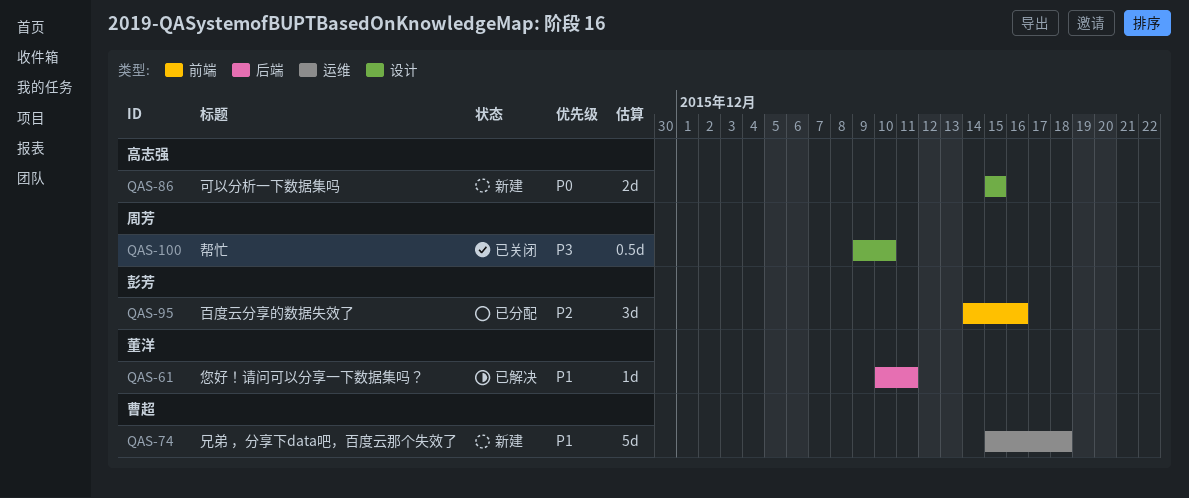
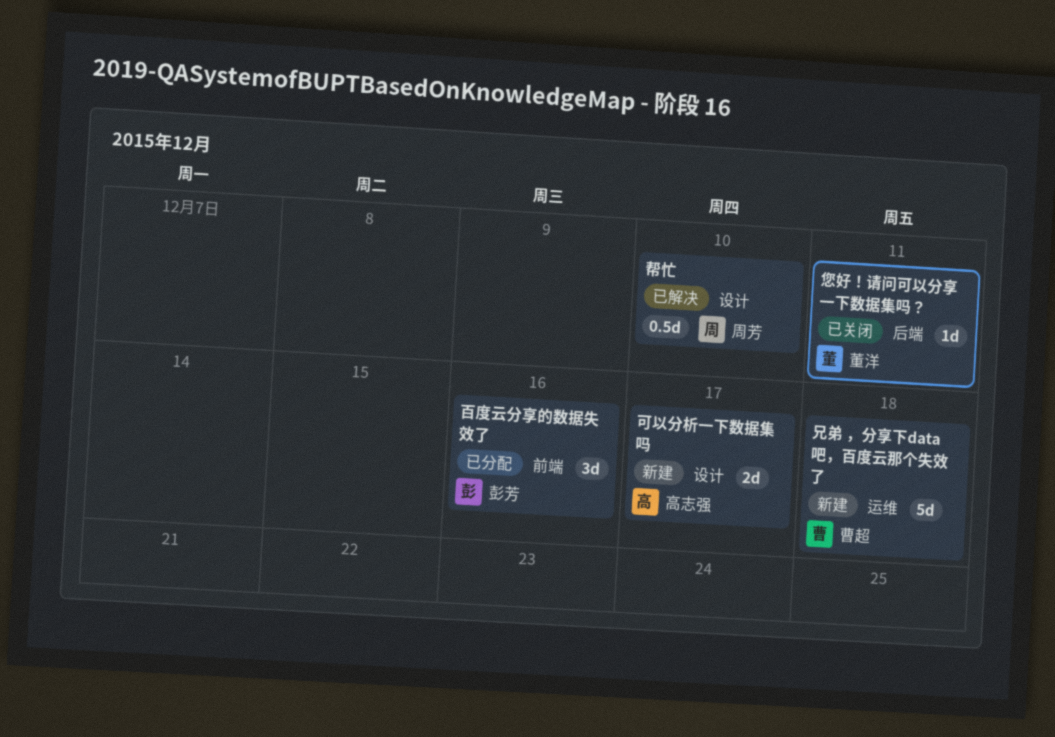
可以分析一下数据集吗, due: Dec 15 -> Dec 17
帮忙, status: 已关闭 -> 已解决
您好！请问可以分享一下数据集吗？, status: 已解决 -> 已关闭

